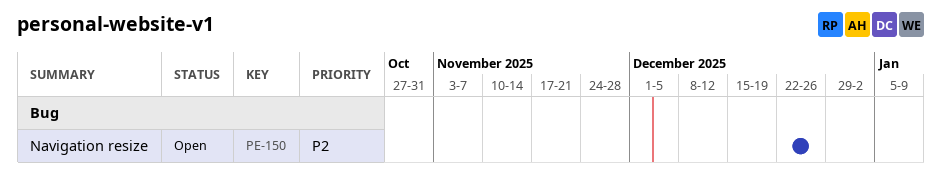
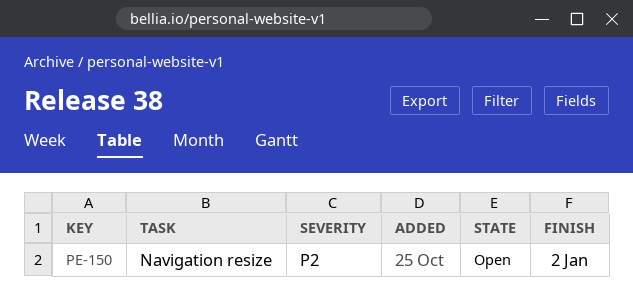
PE-150, due: Dec 26 -> Jan 2

